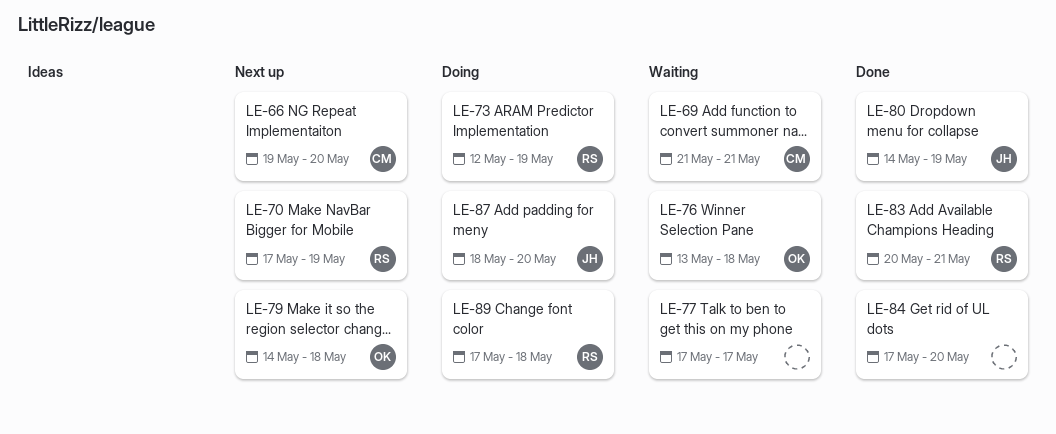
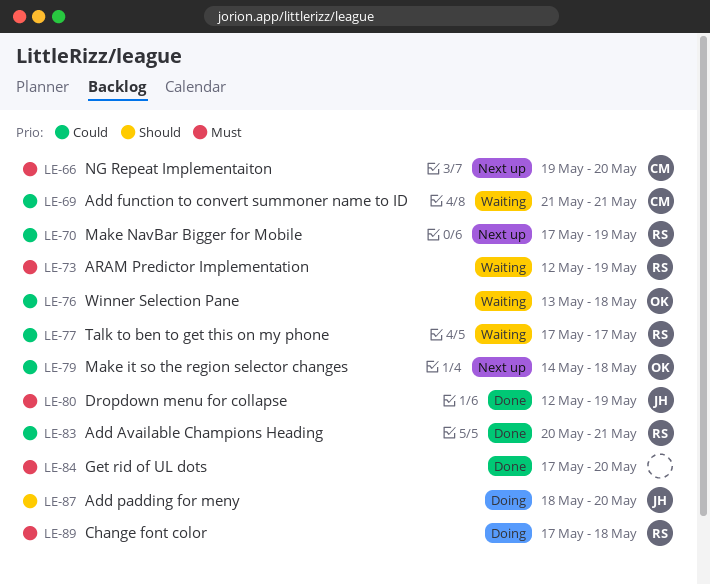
LE-73, status: Doing -> Waiting
LE-77, owner: none -> RS
LE-80, start: May 14 -> May 12

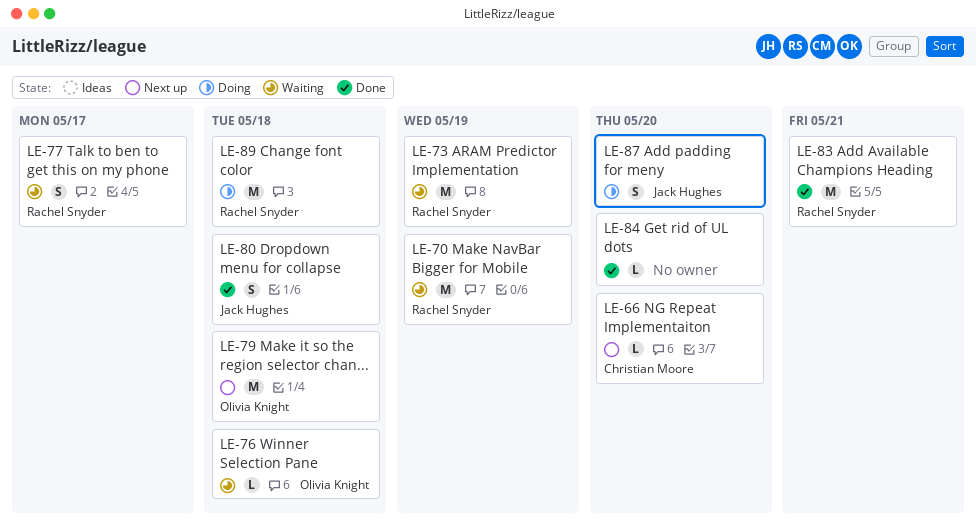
LE-69: present -> none
LE-70, status: Next up -> Waiting
LE-80, due: May 19 -> May 18

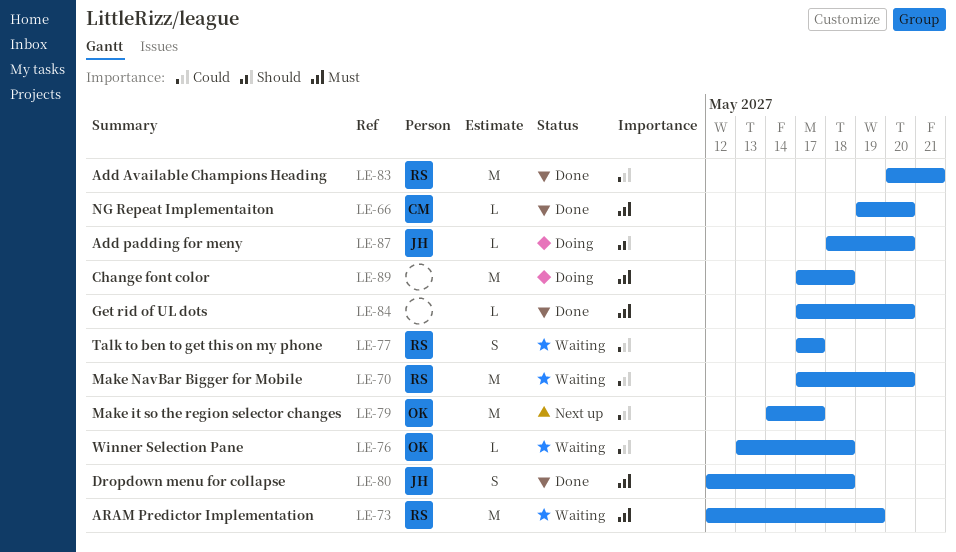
LE-66, status: Next up -> Done
LE-70, due: May 19 -> May 20
LE-79, due: May 18 -> May 17
LE-87, estimate: S -> L
LE-89, owner: Rachel Snyder -> none

